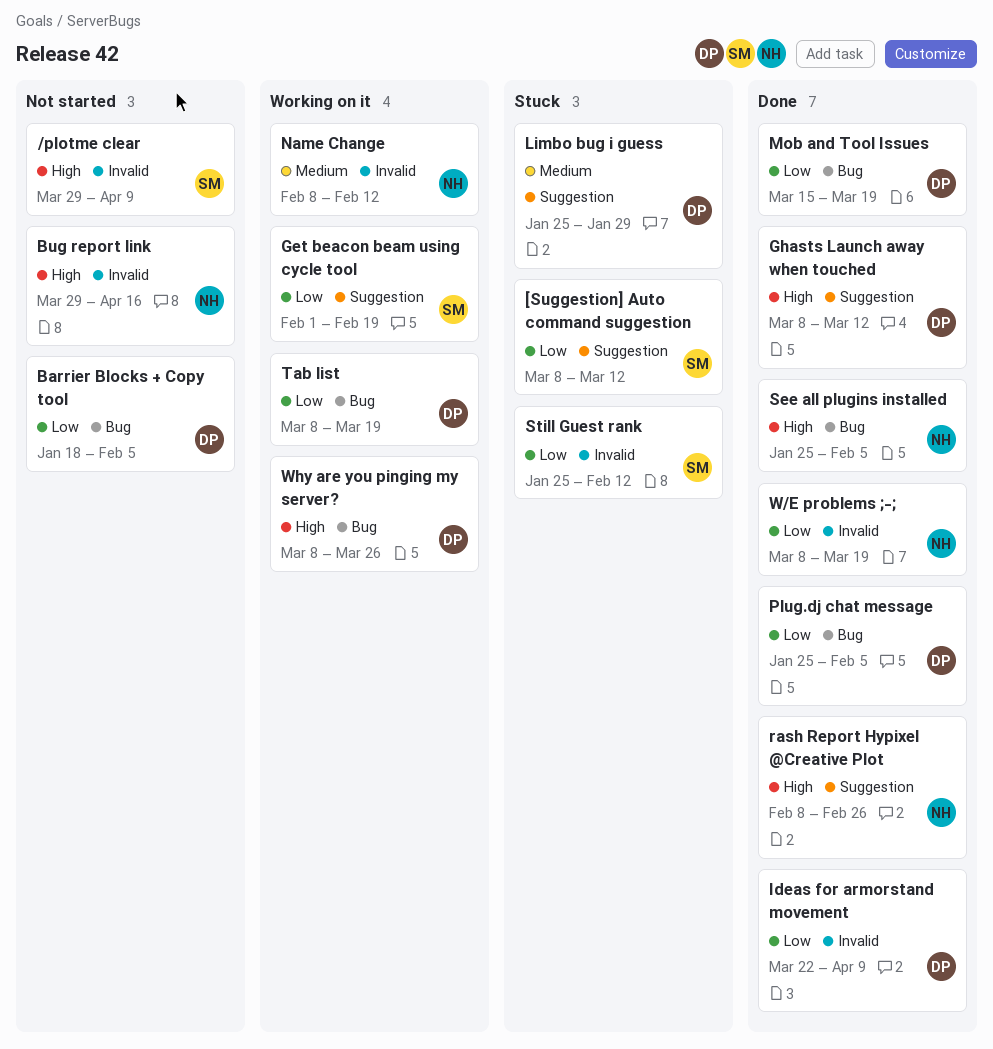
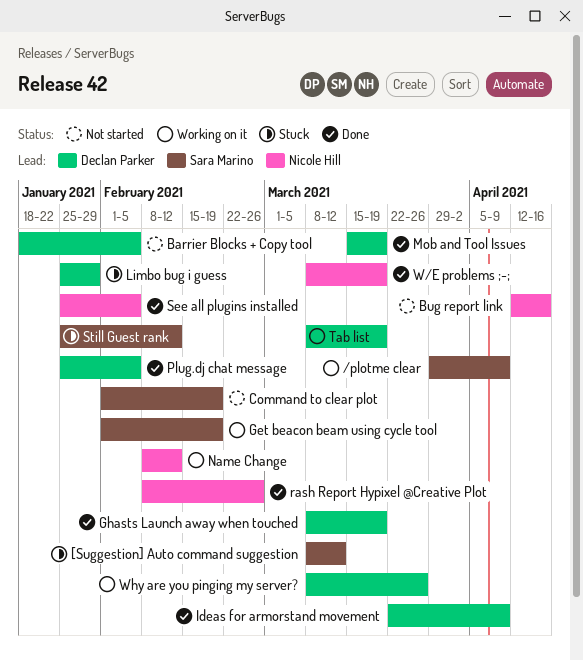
/plotme clear, status: Not started -> Working on it
Bug report link, start: Mar 29 -> Apr 12
Command to clear plot: none -> present
Ghasts Launch away when touched, due: Mar 12 -> Mar 19

